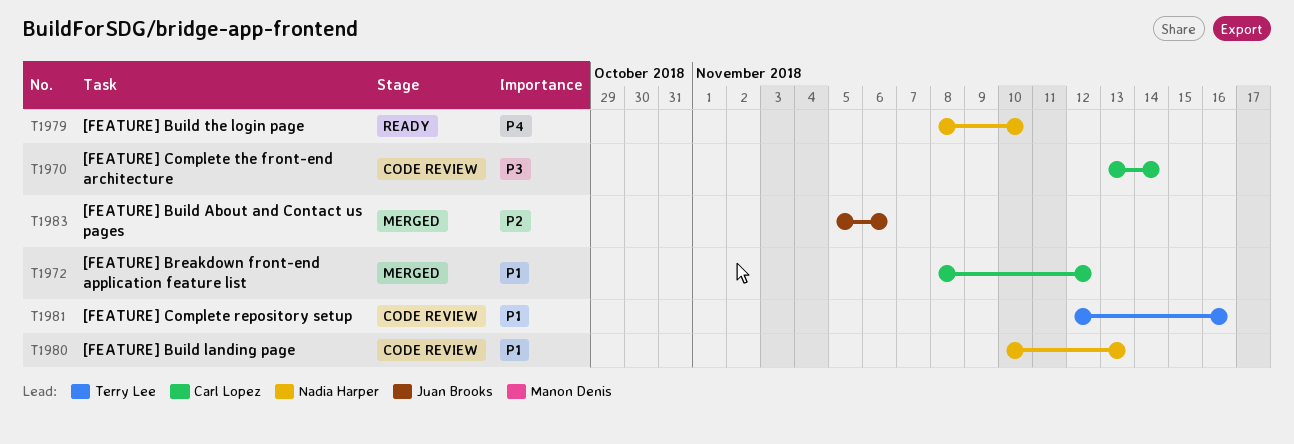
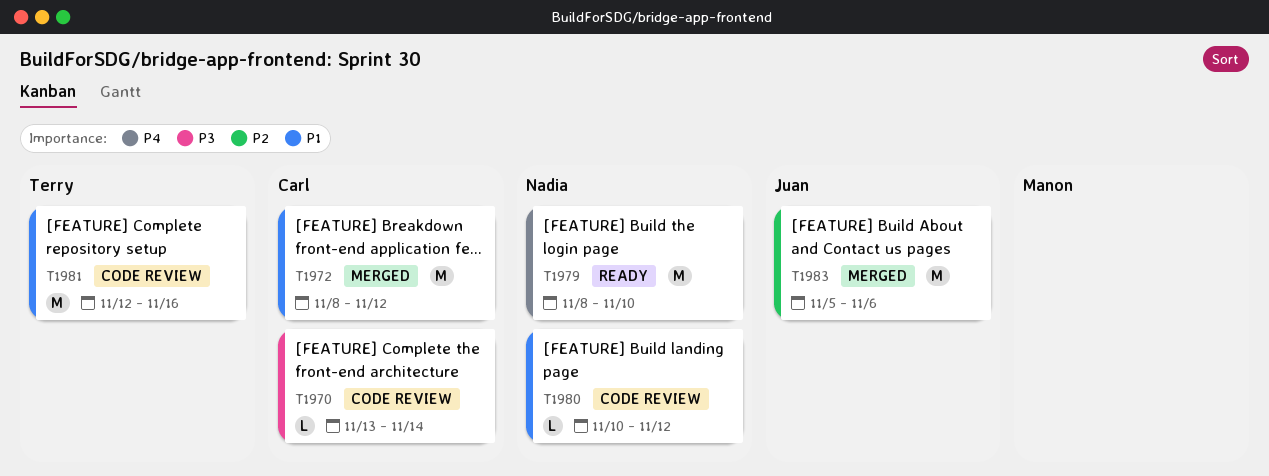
T1980, due: Nov 13 -> Nov 12

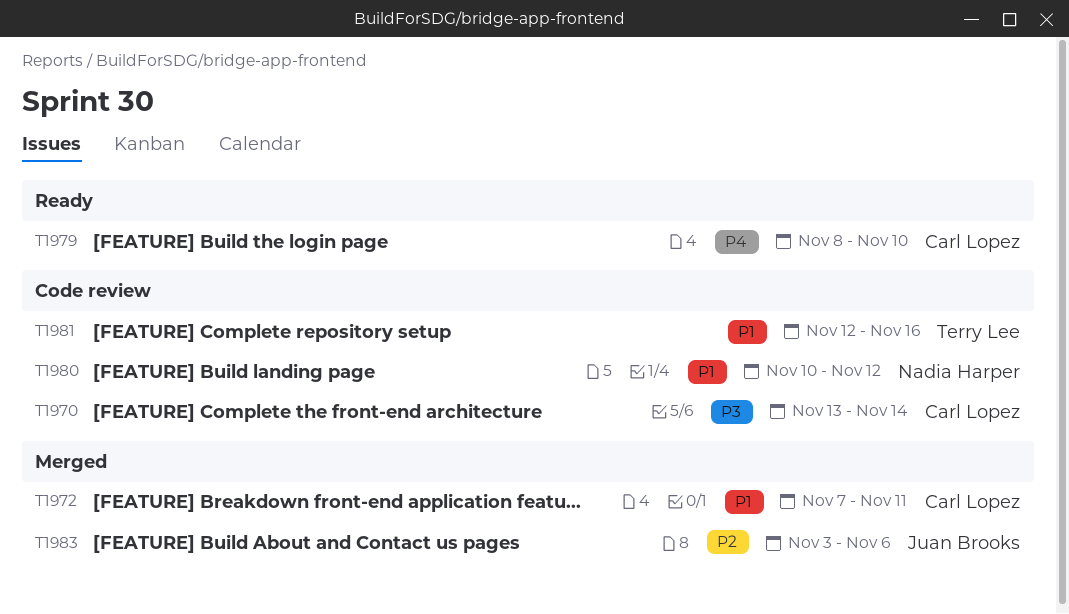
T1972, start: Nov 8 -> Nov 7
T1972, due: Nov 12 -> Nov 11
T1979, owner: Nadia Harper -> Carl Lopez
T1983, start: Nov 5 -> Nov 3

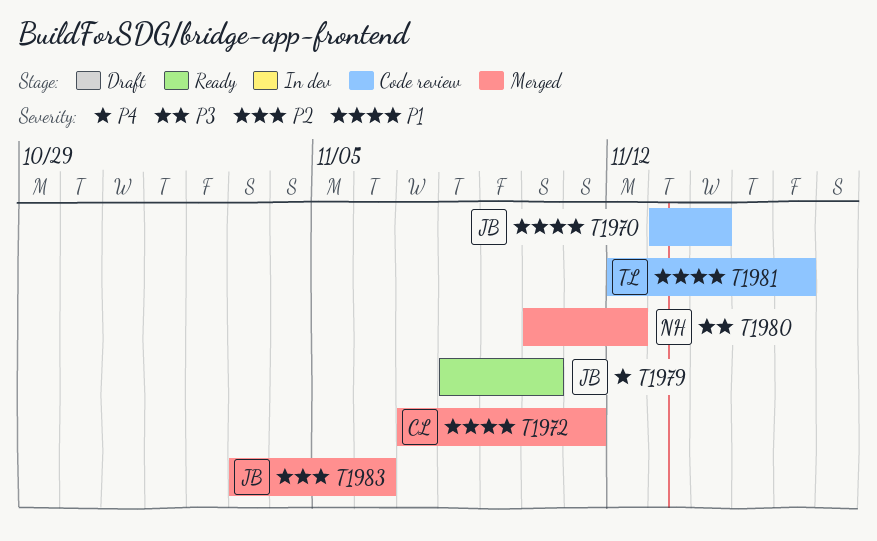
T1970, owner: Carl Lopez -> Juan Brooks
T1970, priority: P3 -> P1
T1979, owner: Carl Lopez -> Juan Brooks
T1980, status: Code review -> Merged
T1980, priority: P1 -> P3

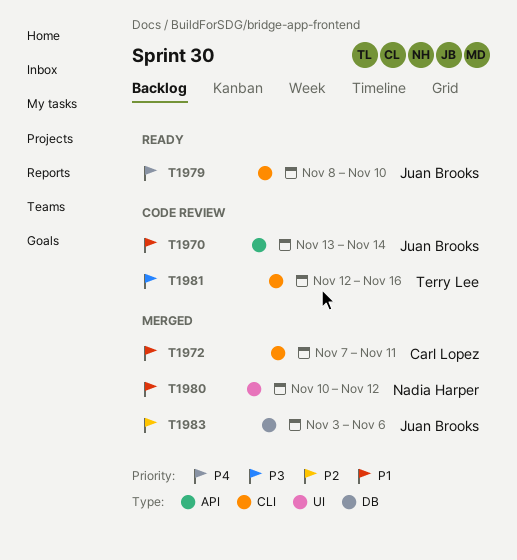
T1980, priority: P3 -> P1
T1981, priority: P1 -> P3

